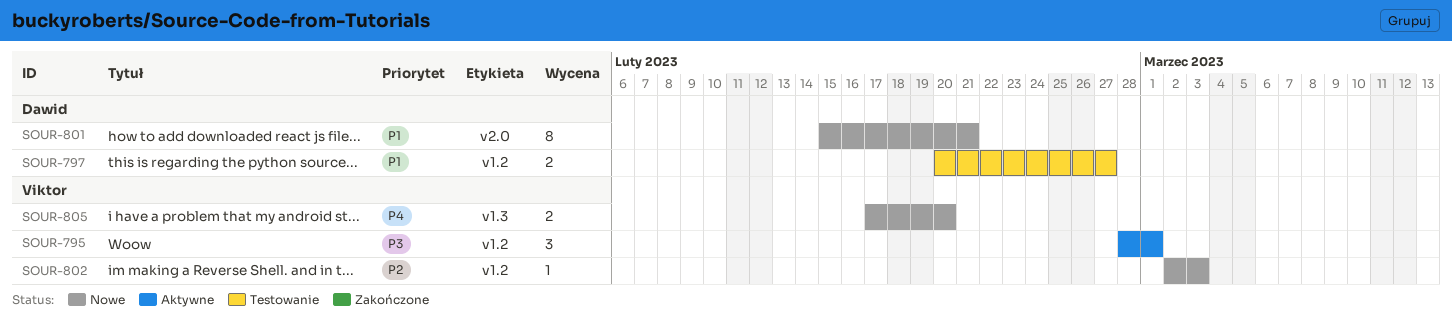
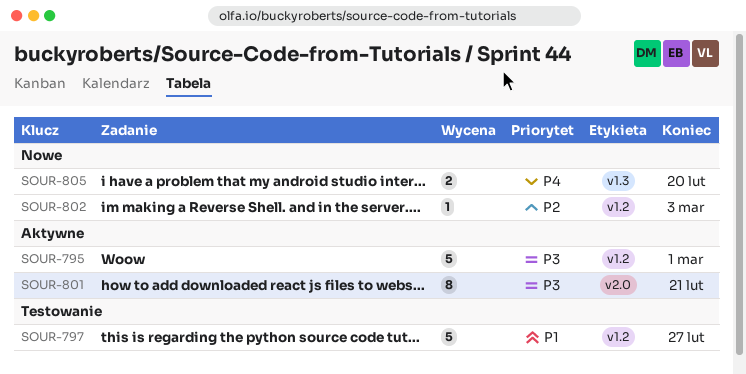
SOUR-795, estimate: 3 -> 5
SOUR-797, estimate: 2 -> 5
SOUR-801, status: Nowe -> Aktywne
SOUR-801, priority: P1 -> P3

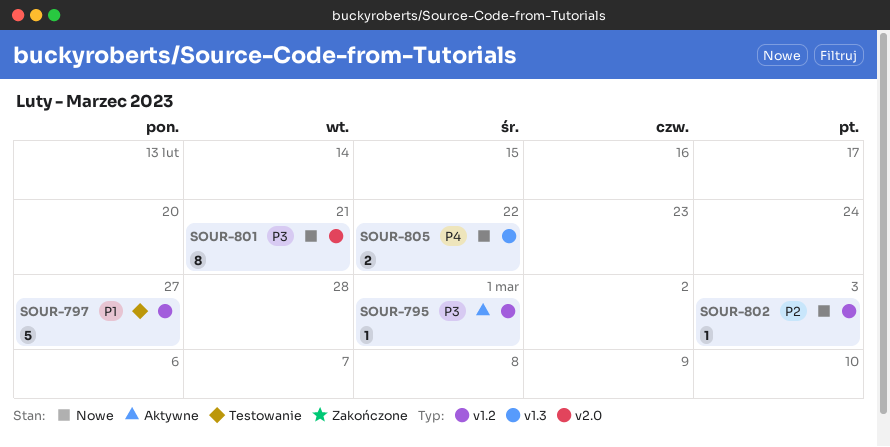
SOUR-795, estimate: 5 -> 1
SOUR-801, status: Aktywne -> Nowe
SOUR-805, due: Feb 20 -> Feb 22

